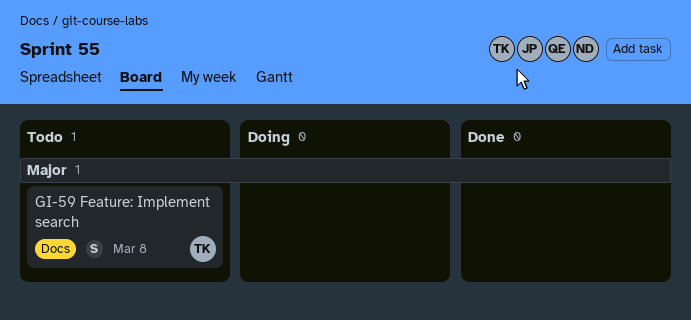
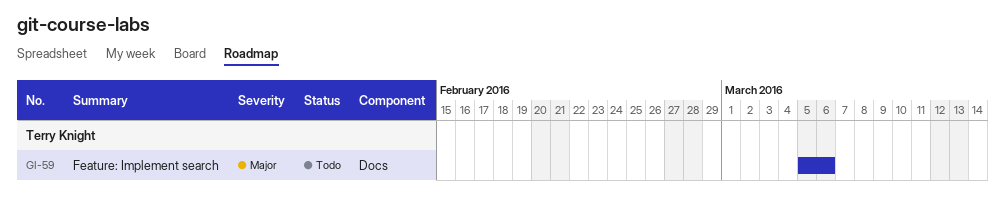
GI-59, due: Mar 8 -> Mar 6

